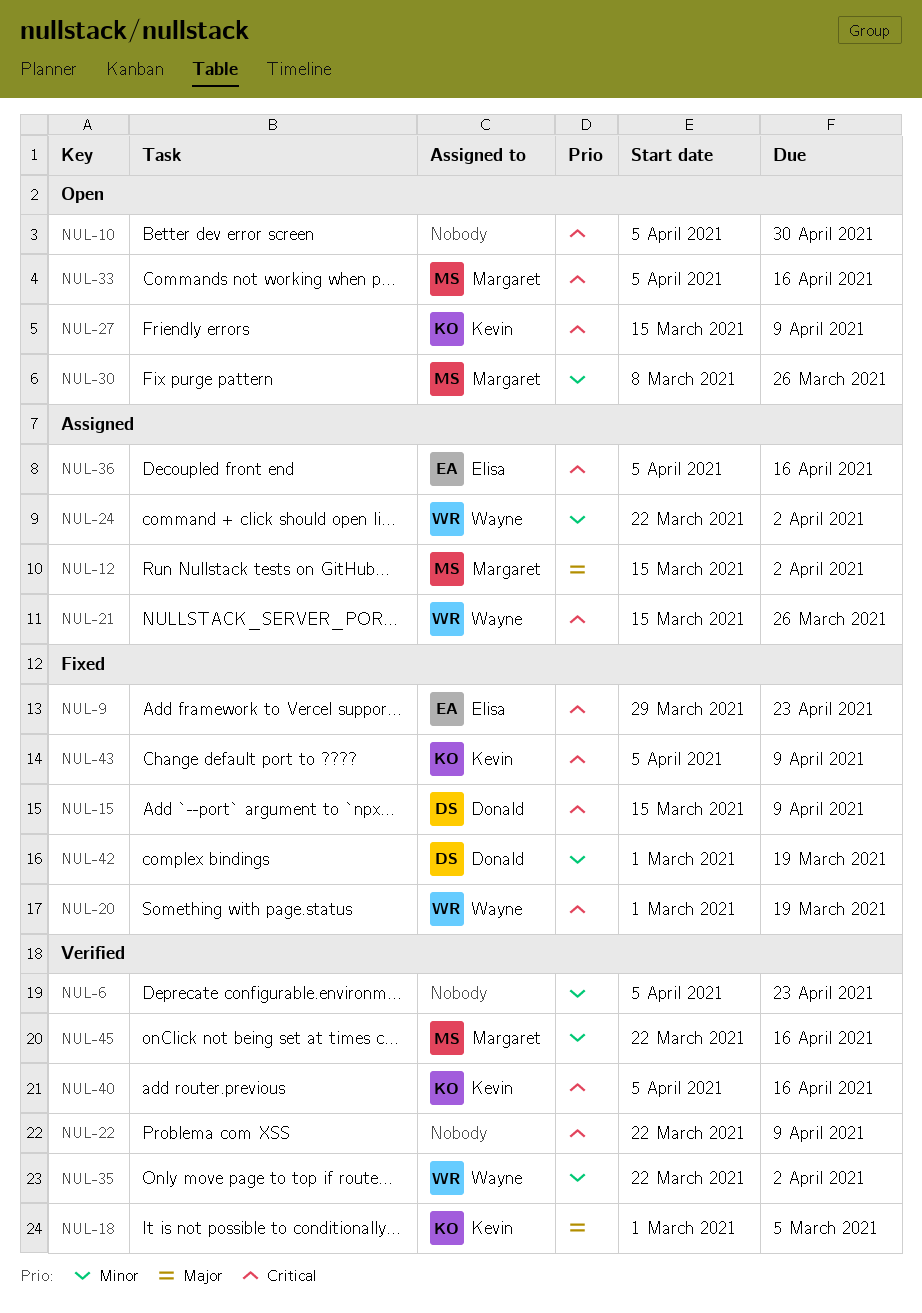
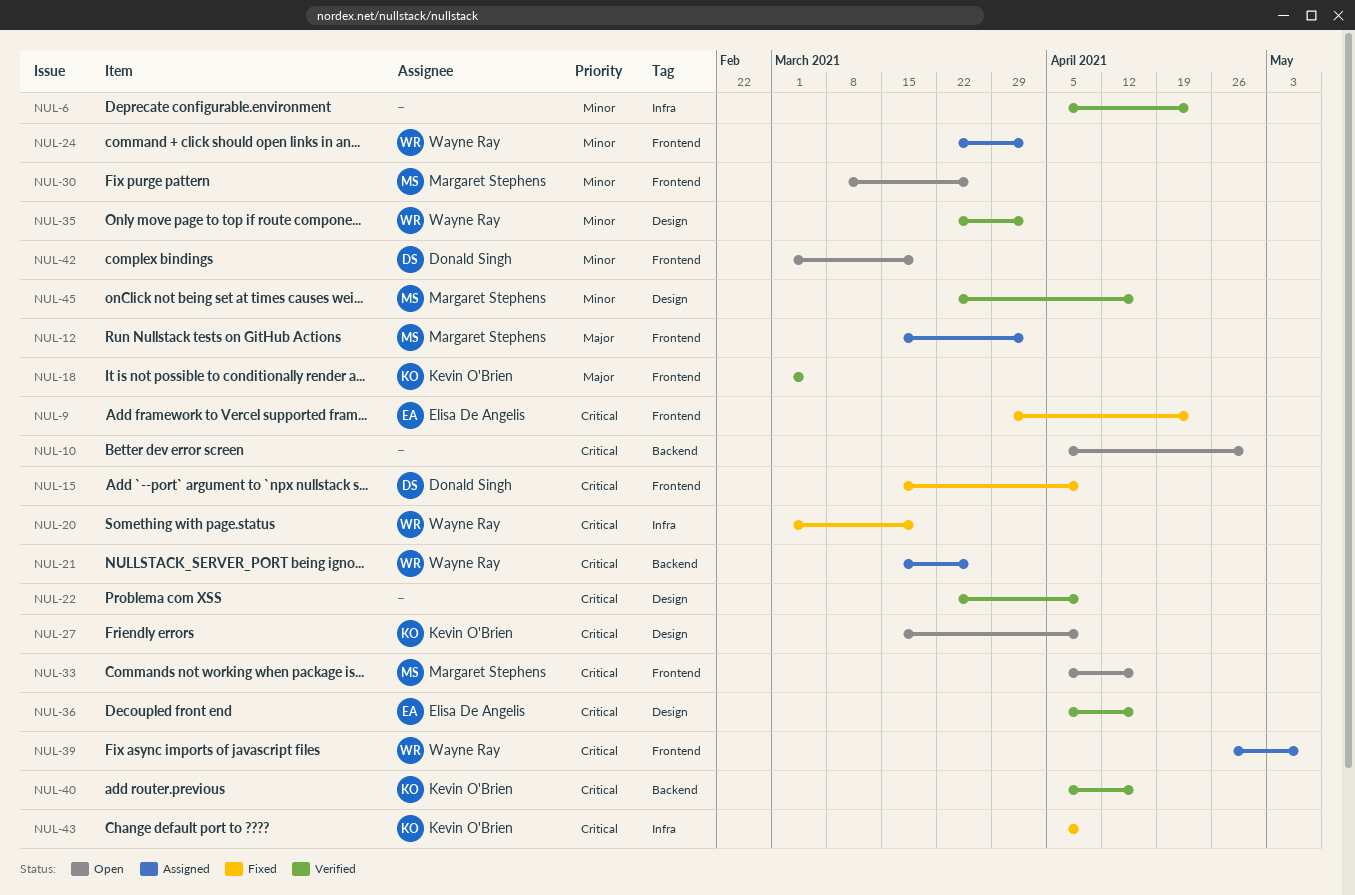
NUL-36, status: Assigned -> Verified
NUL-39: none -> present
NUL-42, status: Fixed -> Open

